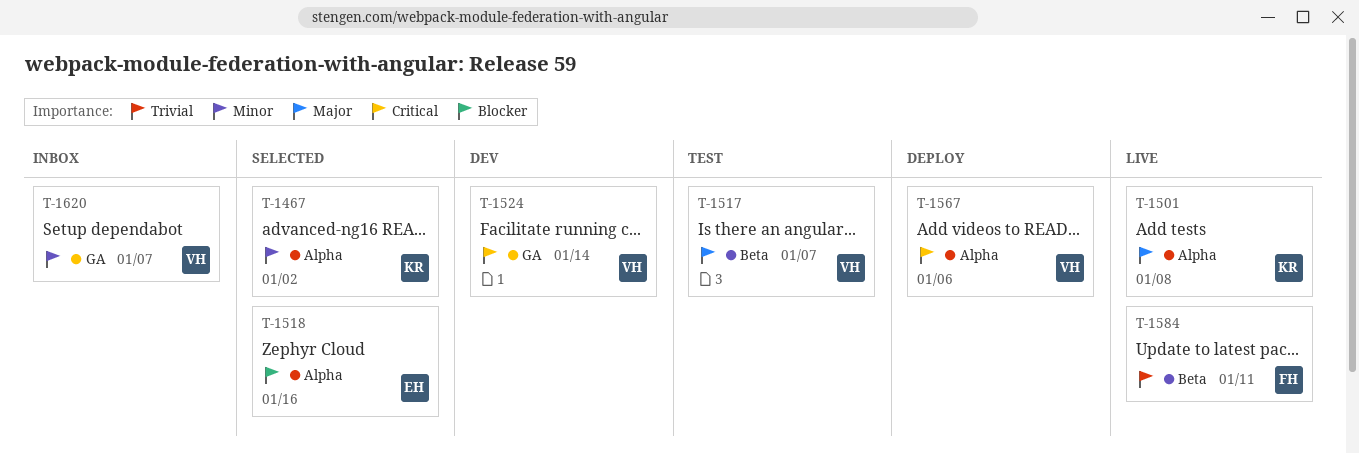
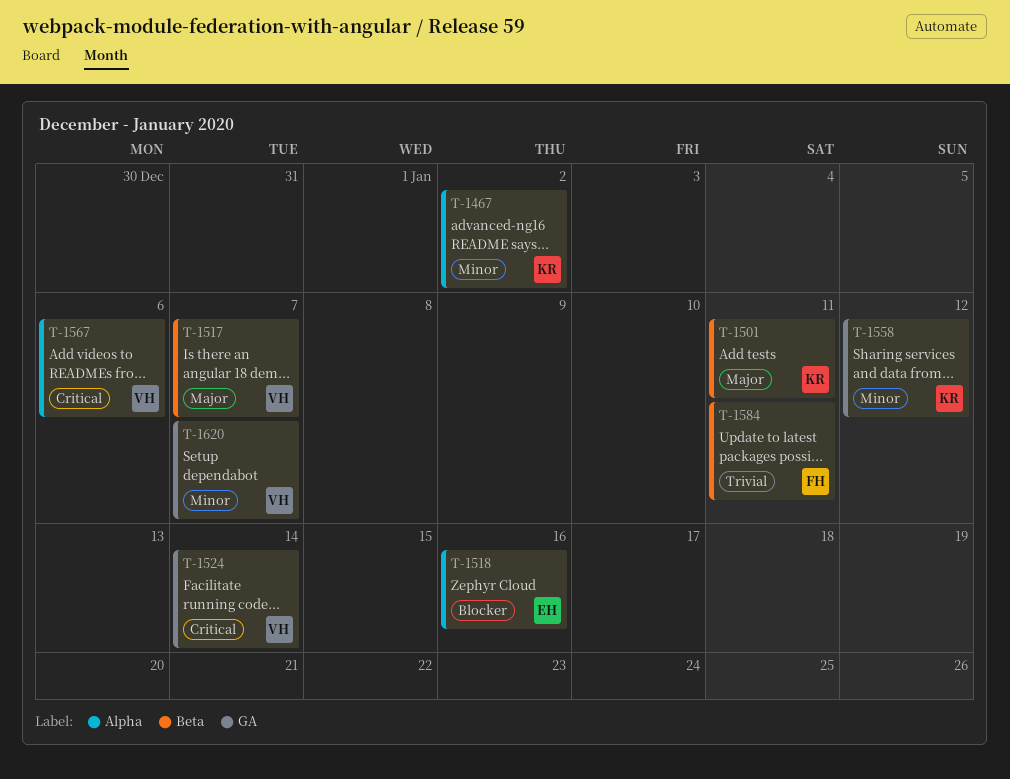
T-1501, label: Alpha -> Beta
T-1501, due: Jan 8 -> Jan 11
T-1558: none -> present

